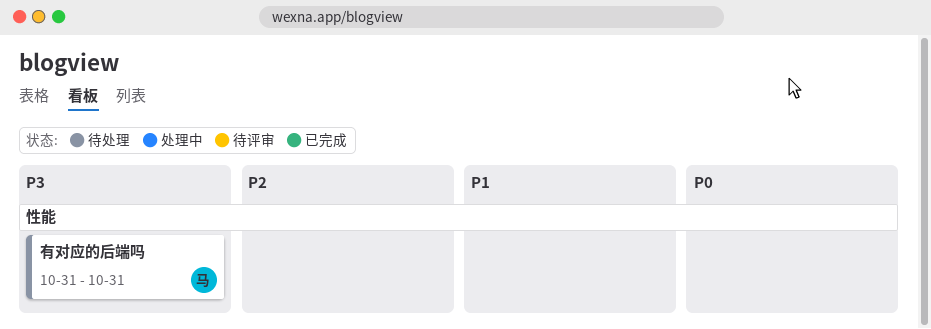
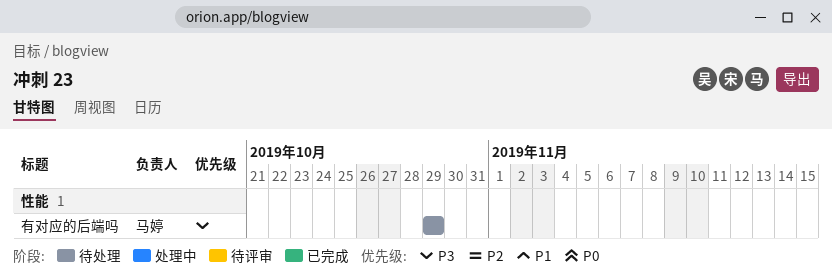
有对应的后端吗, start: Oct 31 -> Oct 29
有对应的后端吗, due: Oct 31 -> Oct 29

